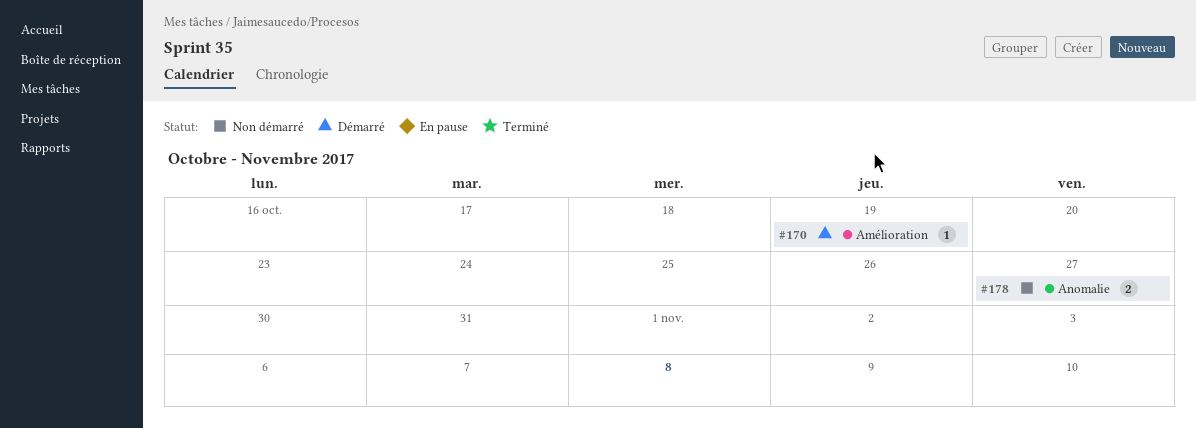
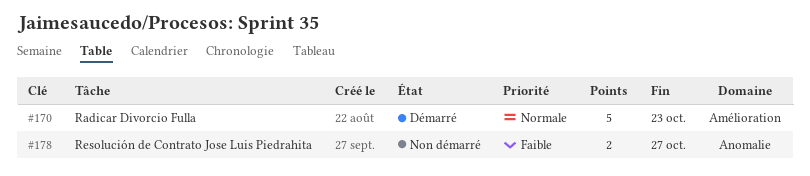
#170, estimate: 1 -> 5
#170, due: Oct 19 -> Oct 23

